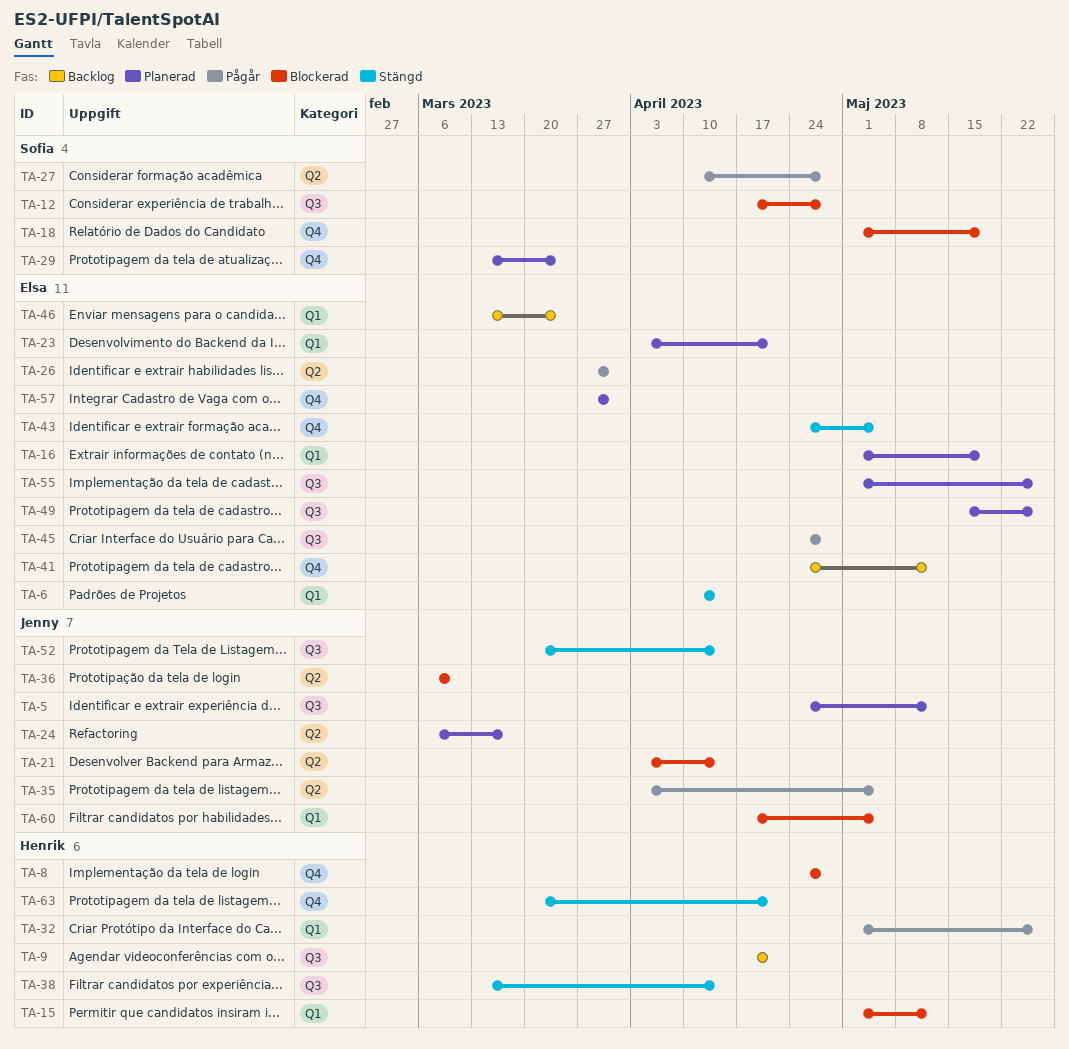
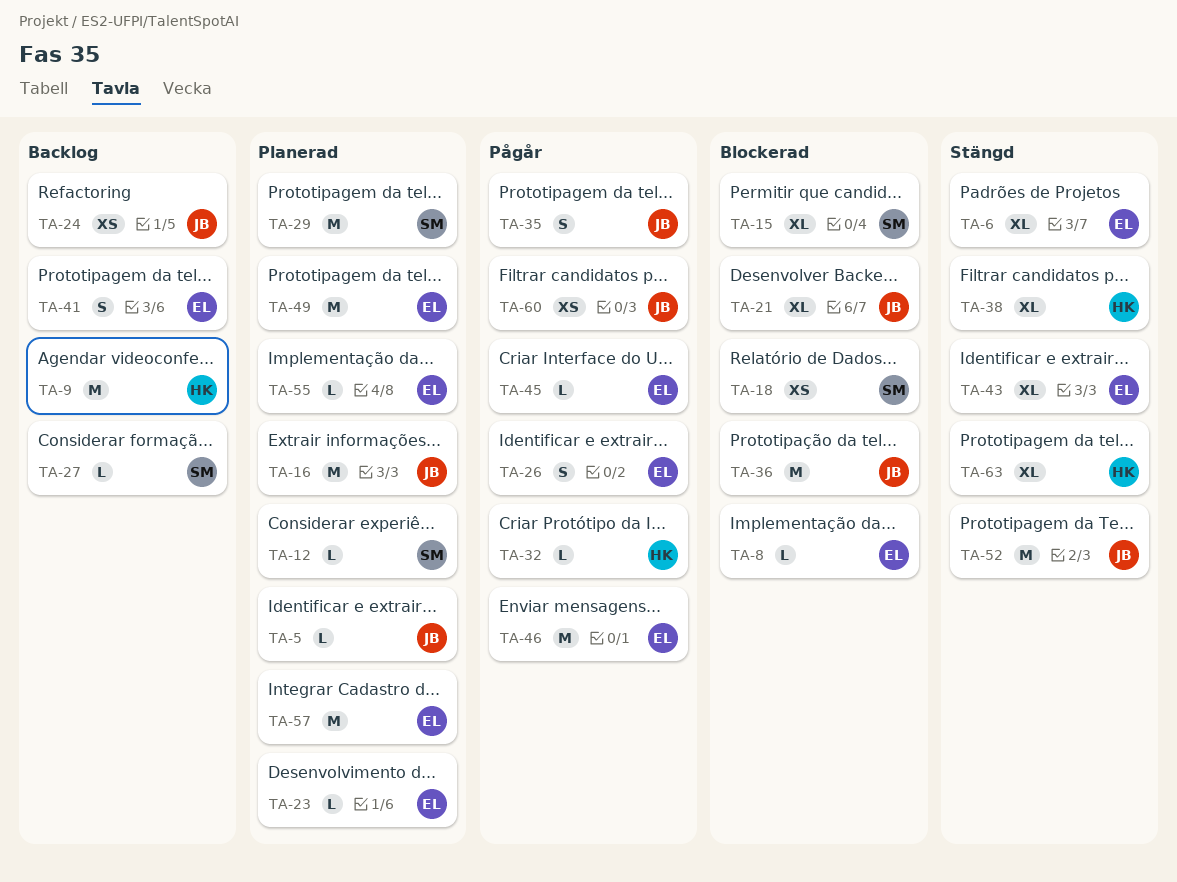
TA-8, owner: Henrik -> Elsa
TA-12, status: Blockerad -> Planerad
TA-15, owner: Henrik -> Sofia
TA-16, owner: Elsa -> Jenny
TA-24, status: Planerad -> Backlog
TA-27, status: Pågår -> Backlog
TA-46, status: Backlog -> Pågår
TA-60, status: Blockerad -> Pågår

